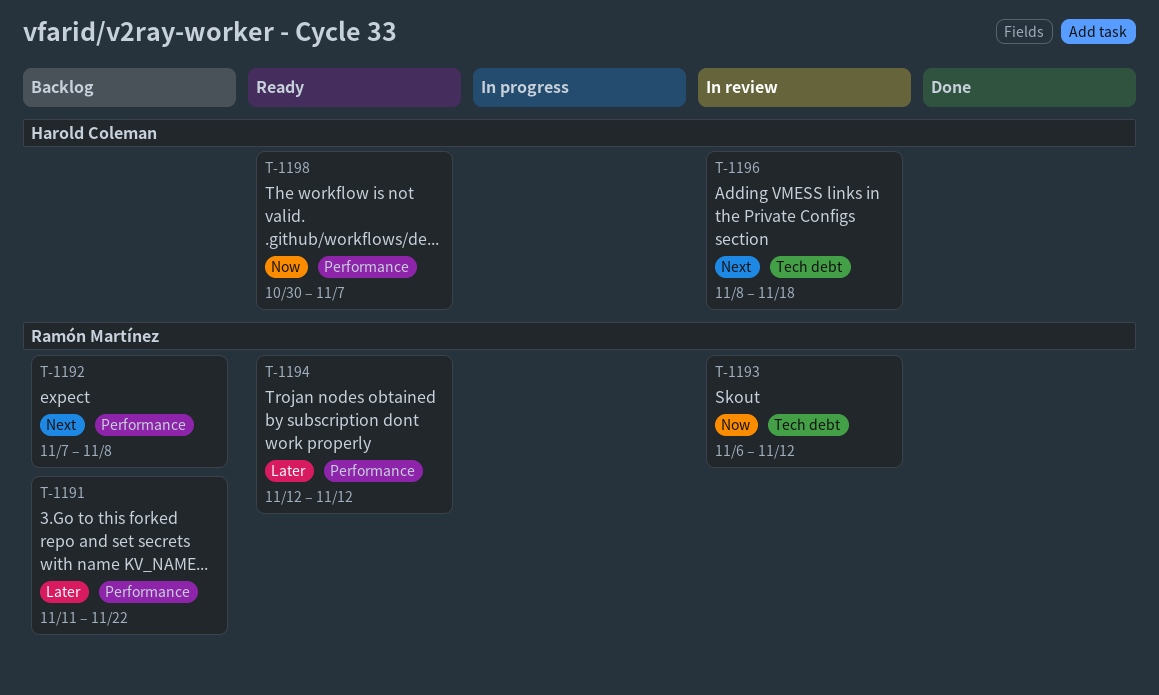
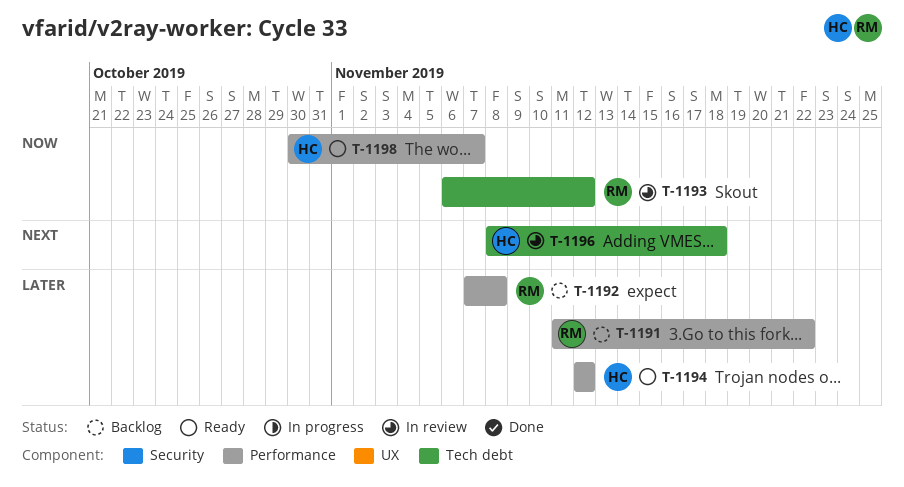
T-1192, priority: Next -> Later
T-1194, owner: Ramón Martínez -> Harold Coleman

